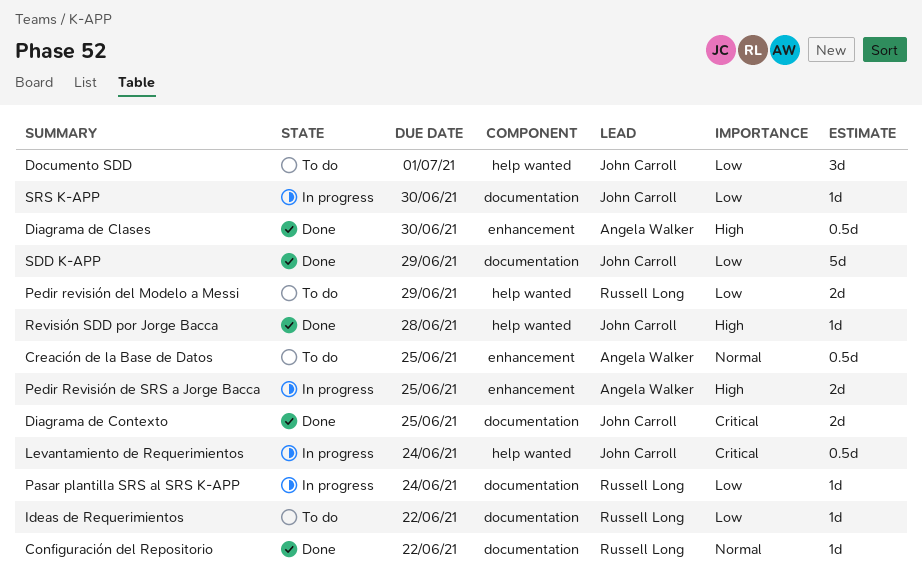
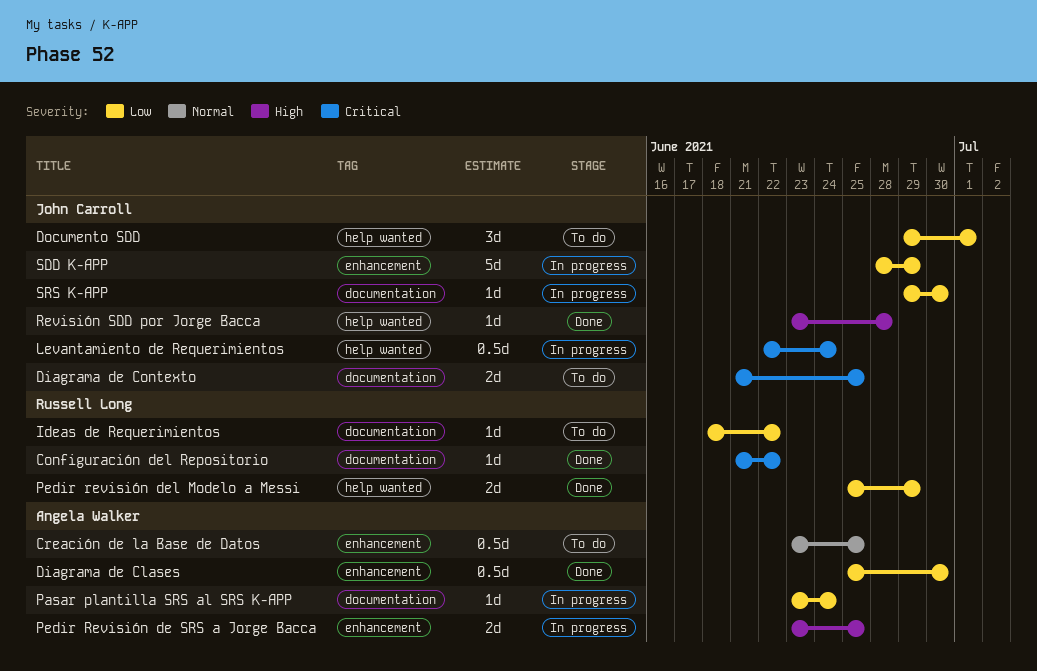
Configuración del Repositorio, priority: Normal -> Critical
Diagrama de Clases, priority: High -> Low
Diagrama de Contexto, status: Done -> To do
Pasar plantilla SRS al SRS K-APP, owner: Russell Long -> Angela Walker
Pedir revisión del Modelo a Messi, status: To do -> Done
SDD K-APP, status: Done -> In progress
SDD K-APP, label: documentation -> enhancement

